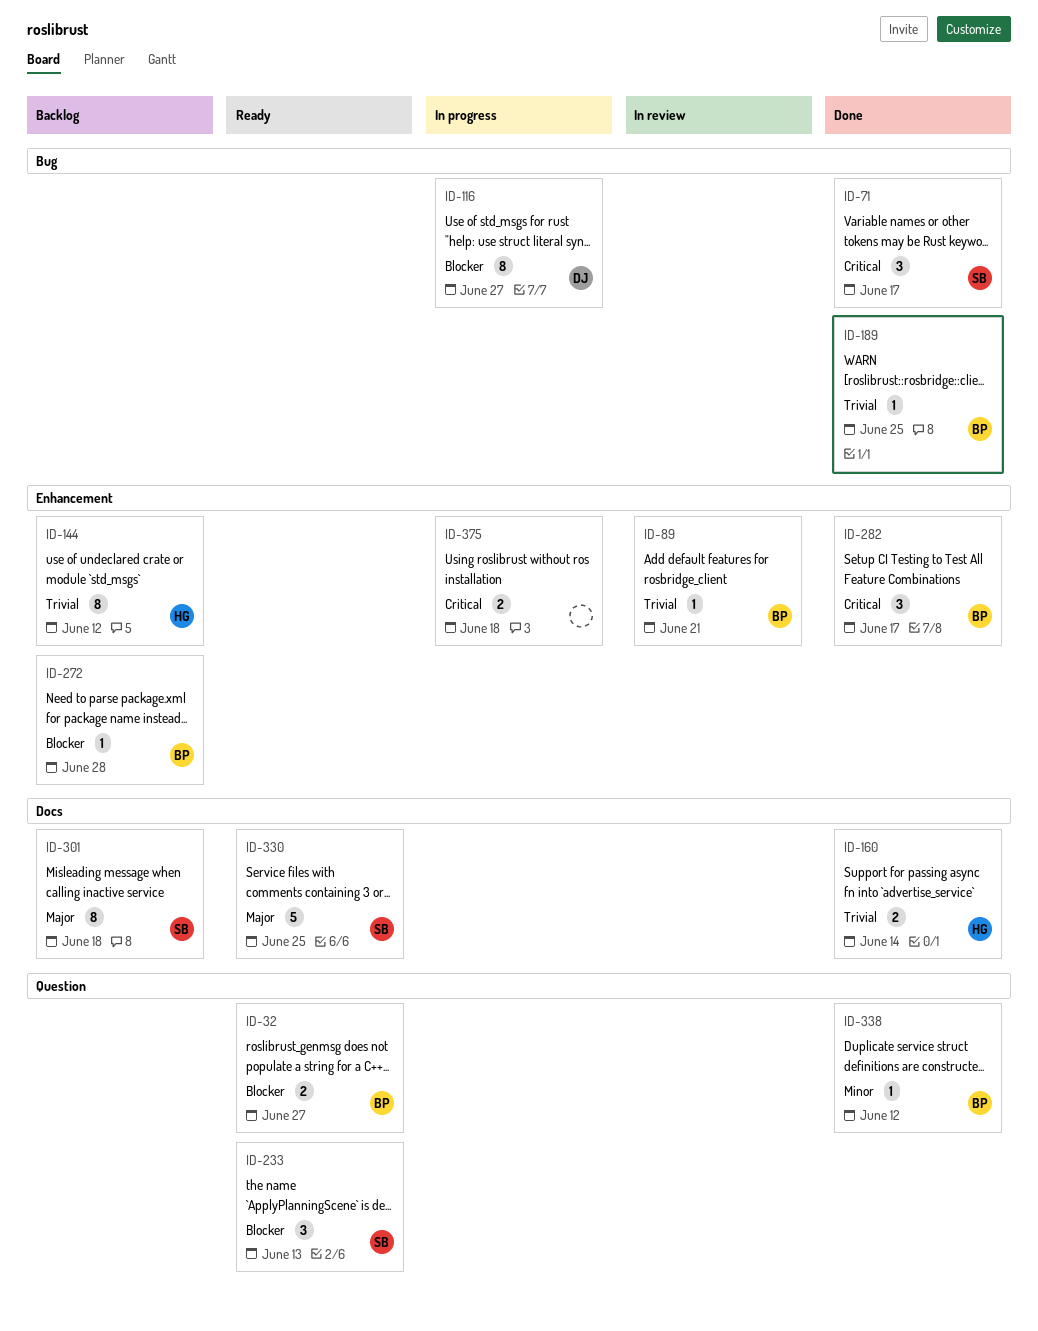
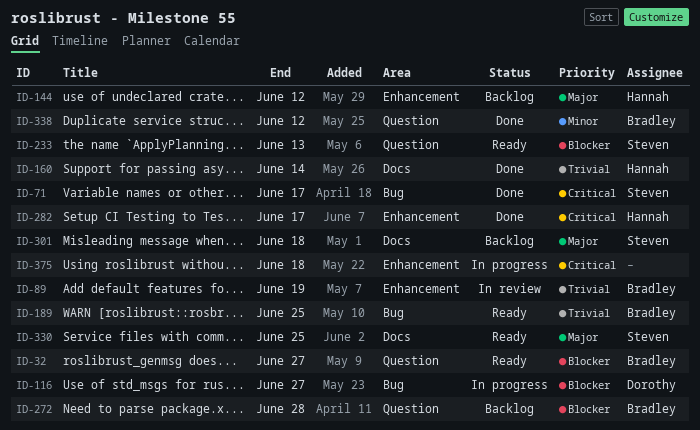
ID-89, due: Jun 21 -> Jun 19
ID-144, priority: Trivial -> Major
ID-189, status: Done -> Ready
ID-272, label: Enhancement -> Question
ID-282, owner: Bradley -> Hannah

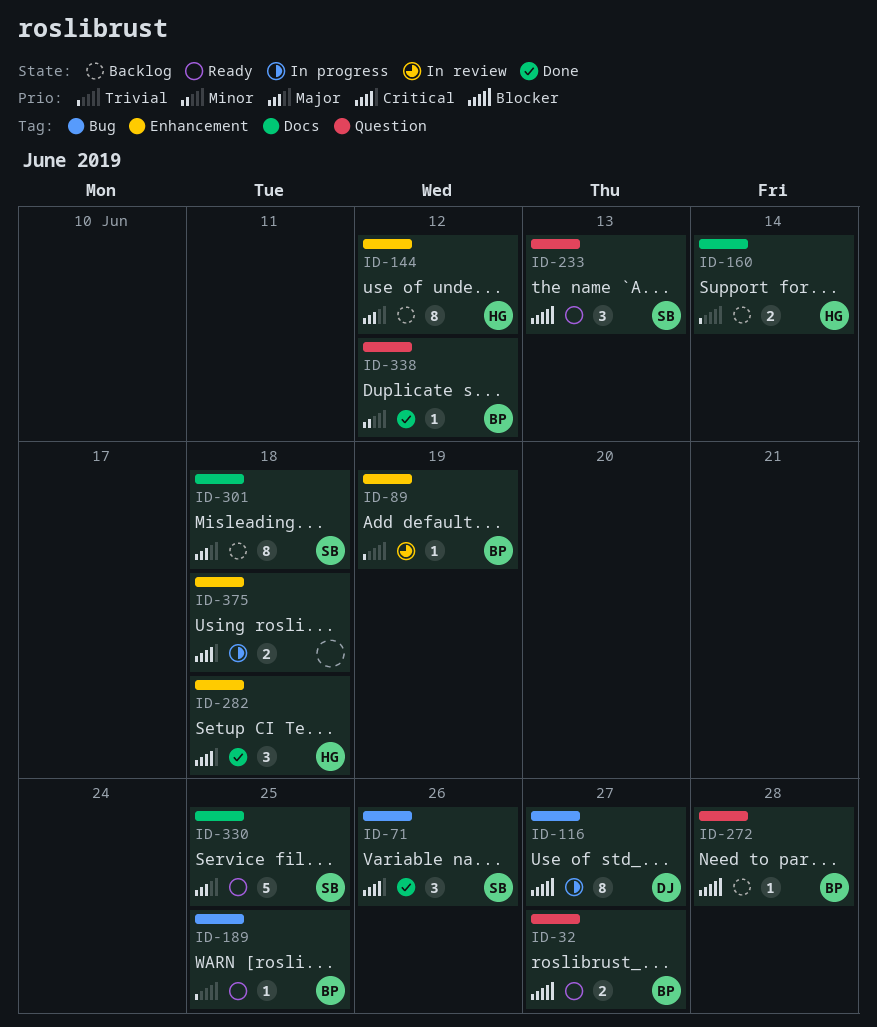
ID-71, due: Jun 17 -> Jun 26
ID-160, status: Done -> Backlog
ID-282, due: Jun 17 -> Jun 18

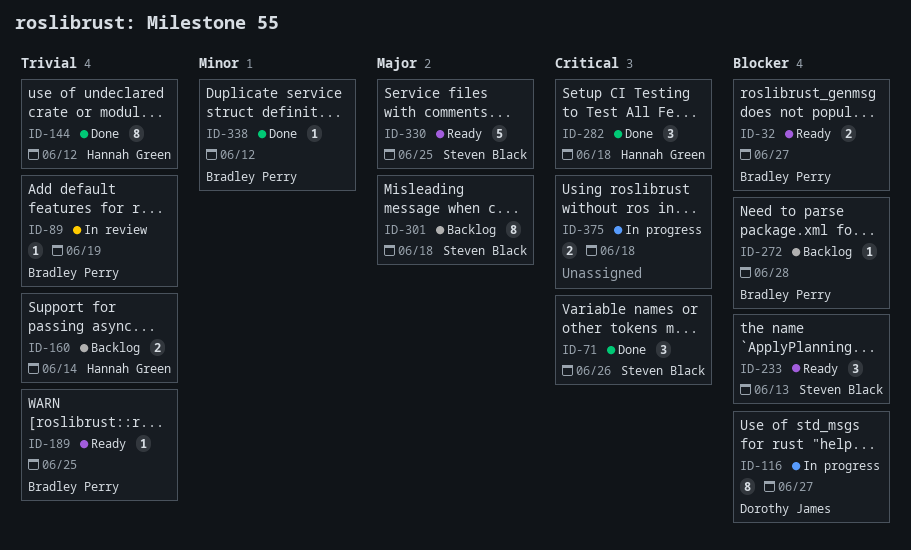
ID-144, status: Backlog -> Done
ID-144, priority: Major -> Trivial

